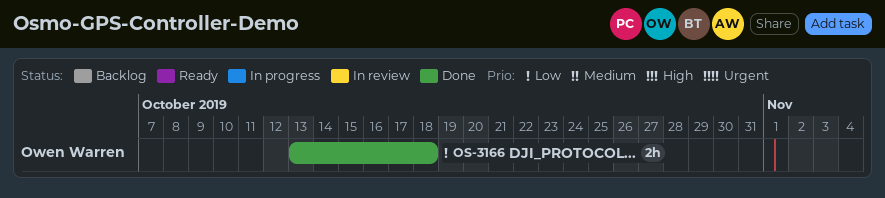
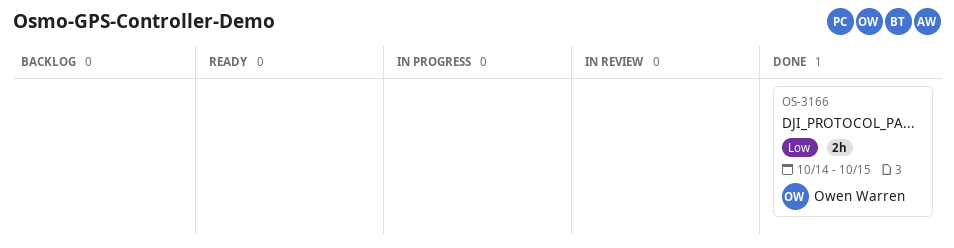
OS-3166, start: Oct 13 -> Oct 14
OS-3166, due: Oct 18 -> Oct 15

